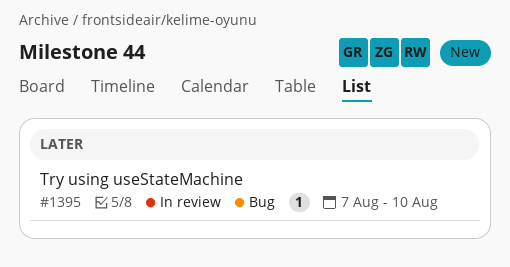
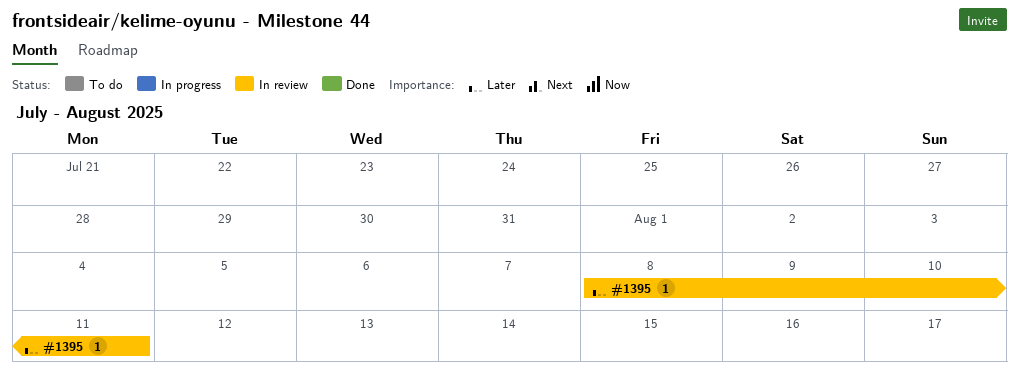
#1395, start: Aug 7 -> Aug 8
#1395, due: Aug 10 -> Aug 11

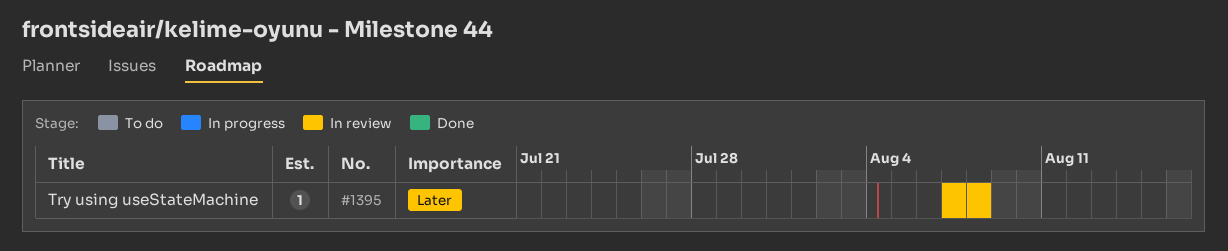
#1395, start: Aug 8 -> Aug 7
#1395, due: Aug 11 -> Aug 8

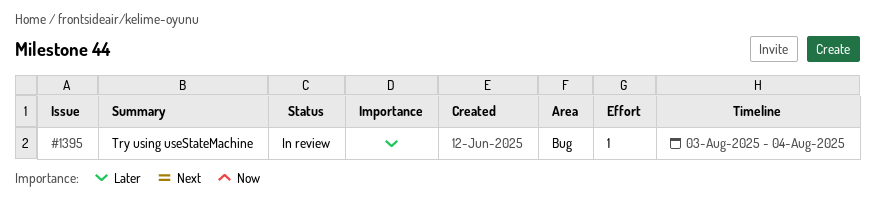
#1395, start: Aug 7 -> Aug 3
#1395, due: Aug 8 -> Aug 4

